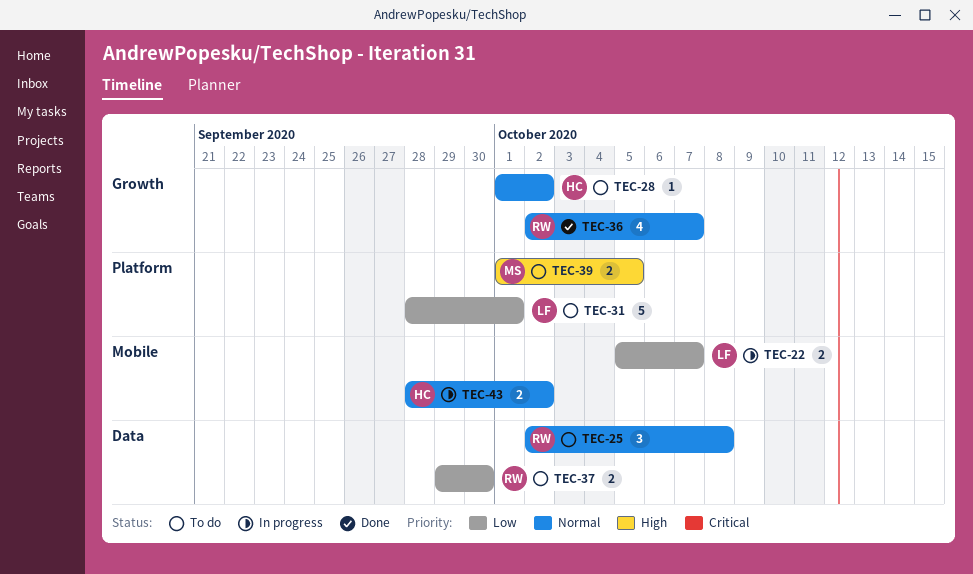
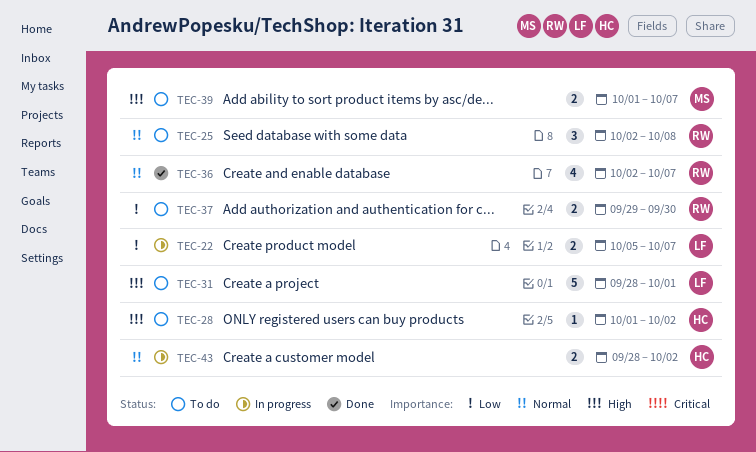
TEC-28, priority: Normal -> High
TEC-31, priority: Low -> High
TEC-39, due: Oct 5 -> Oct 7

